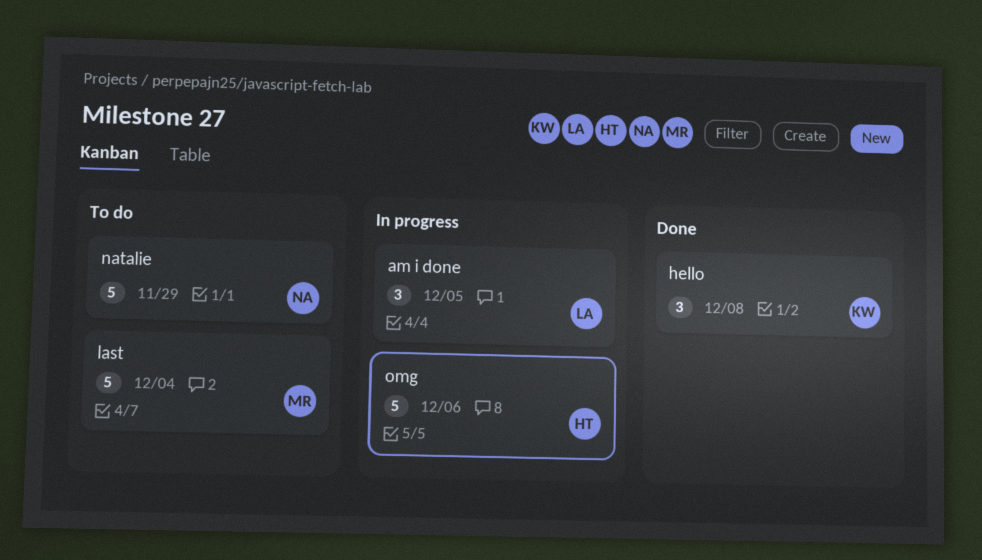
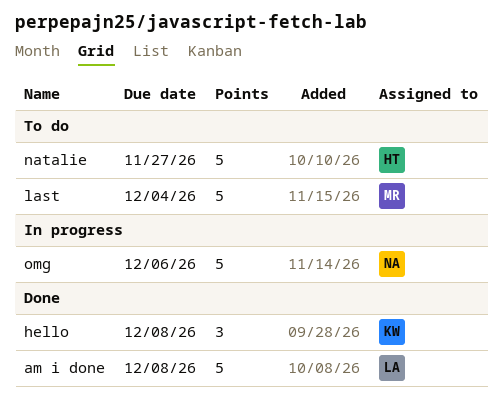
am i done, status: In progress -> Done
am i done, estimate: 3 -> 5
am i done, due: Dec 5 -> Dec 8
natalie, owner: NA -> HT
natalie, due: Nov 29 -> Nov 27
omg, owner: HT -> NA

